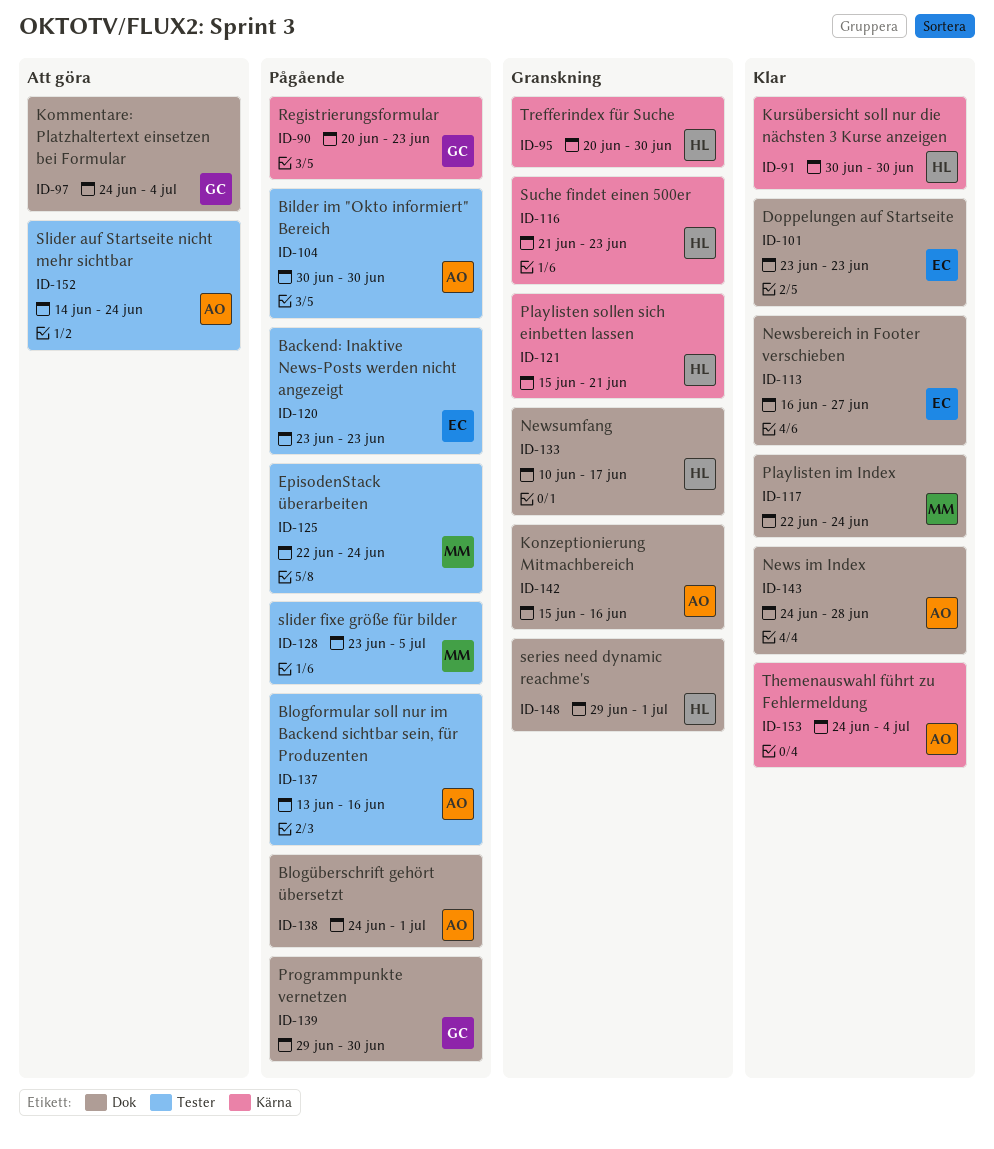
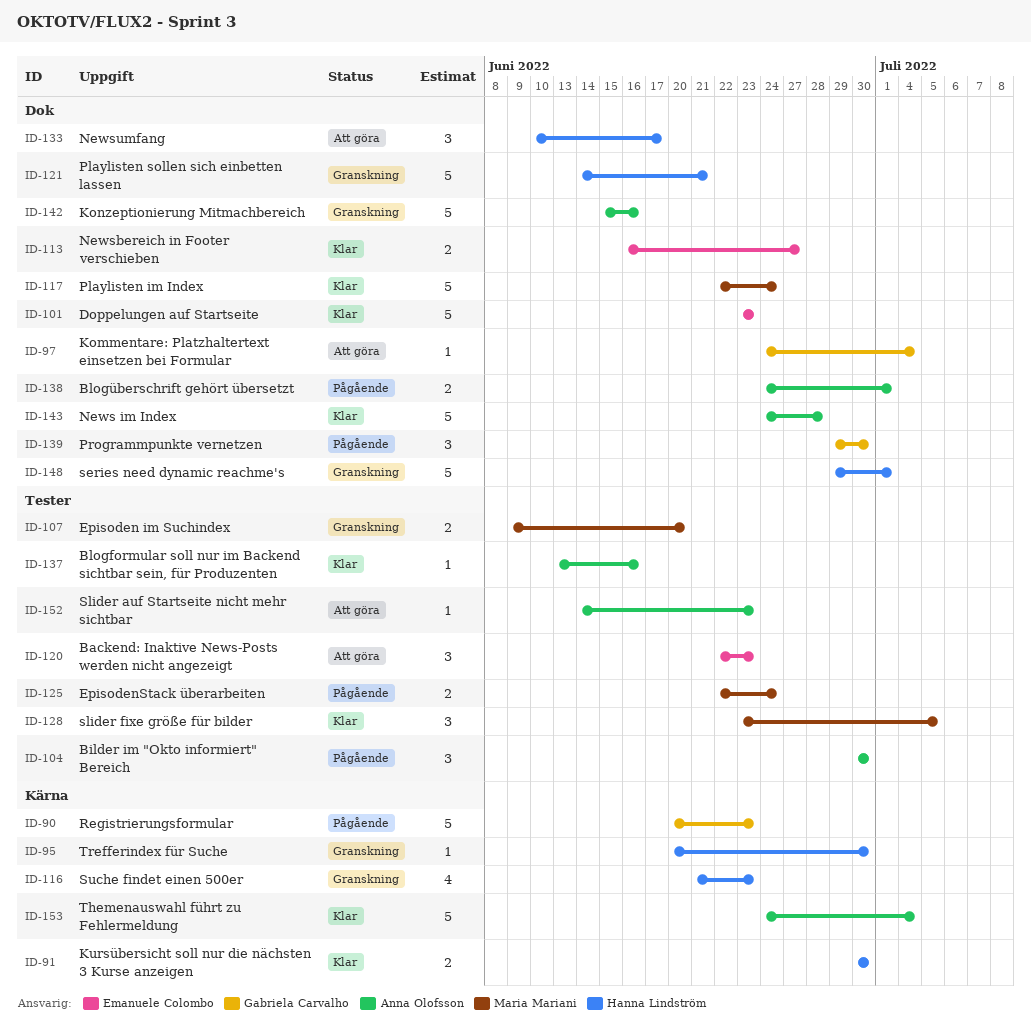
ID-107: none -> present
ID-120, status: Pågående -> Att göra
ID-120, start: Jun 23 -> Jun 22
ID-121, label: Kärna -> Dok
ID-121, start: Jun 15 -> Jun 14
ID-128, status: Pågående -> Klar
ID-133, status: Granskning -> Att göra
ID-137, status: Pågående -> Klar
ID-152, due: Jun 24 -> Jun 23

